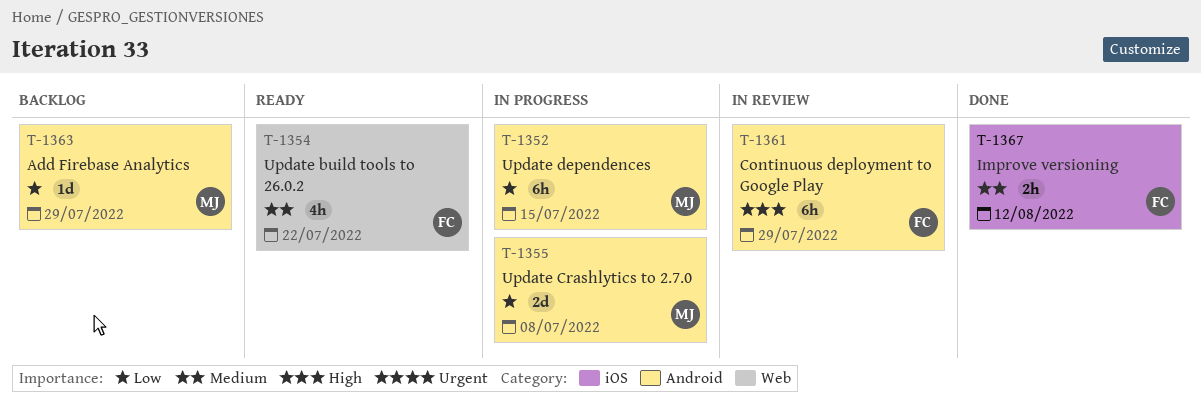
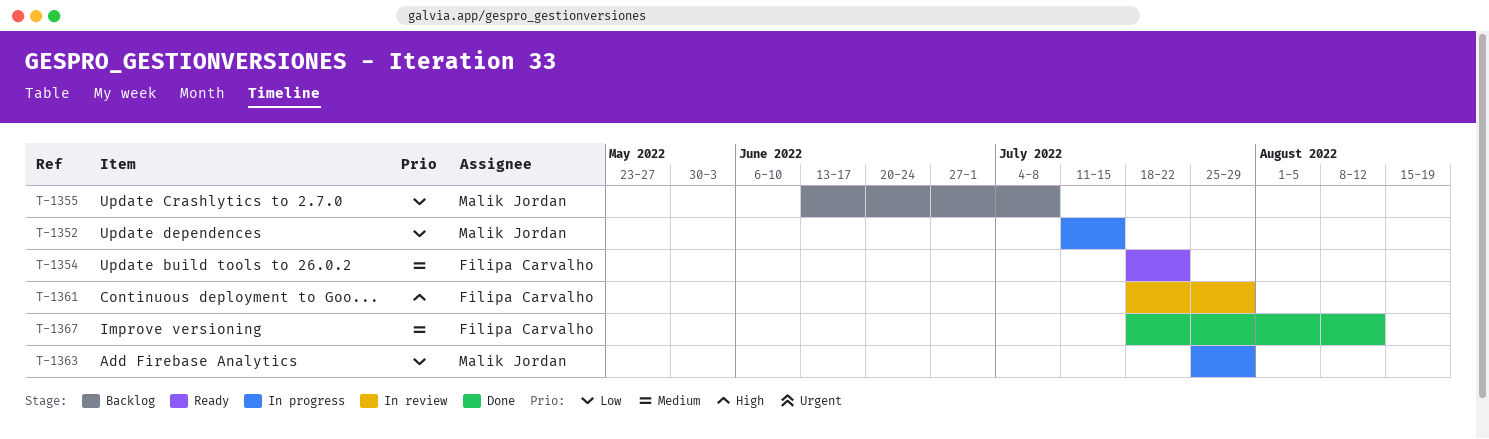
T-1355, status: In progress -> Backlog
T-1363, status: Backlog -> In progress

